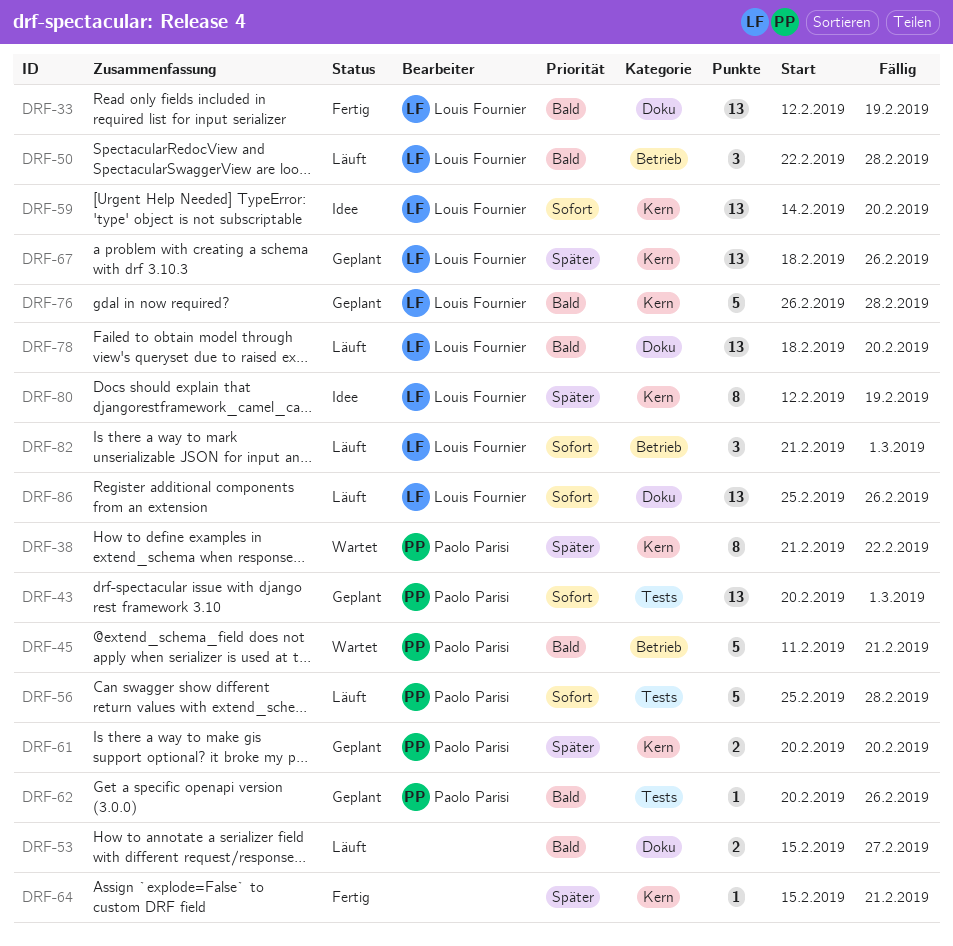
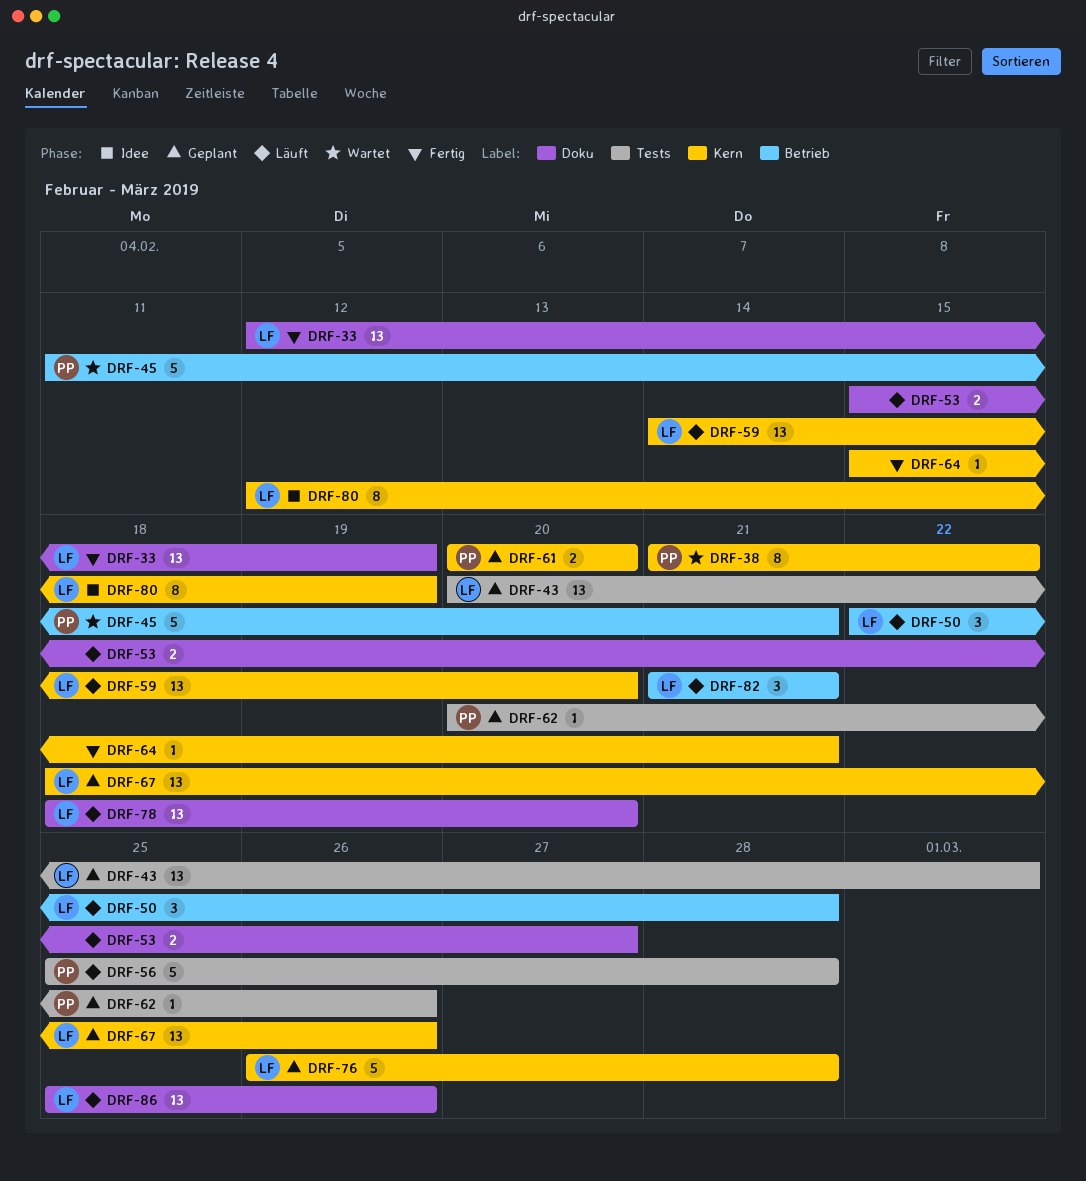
DRF-43, owner: Paolo Parisi -> Louis Fournier
DRF-59, status: Idee -> Läuft
DRF-82, due: Mar 1 -> Feb 21

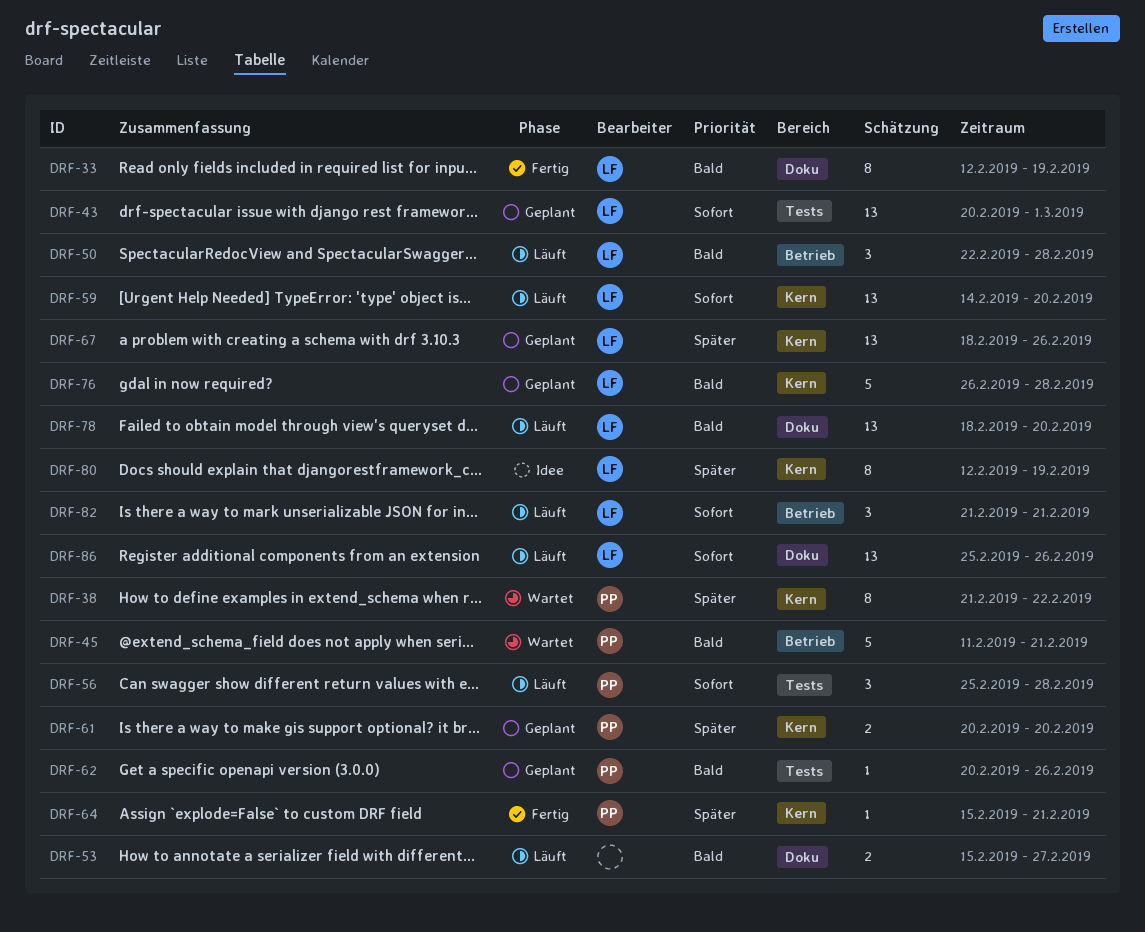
DRF-33, estimate: 13 -> 8
DRF-56, estimate: 5 -> 3
DRF-64, owner: none -> PP

